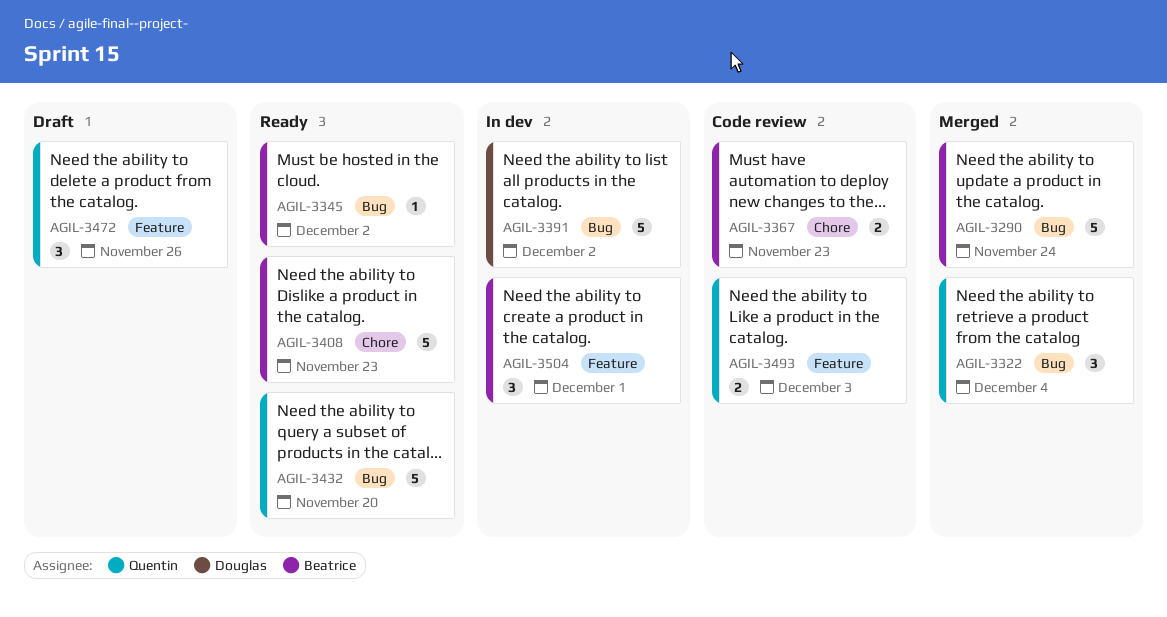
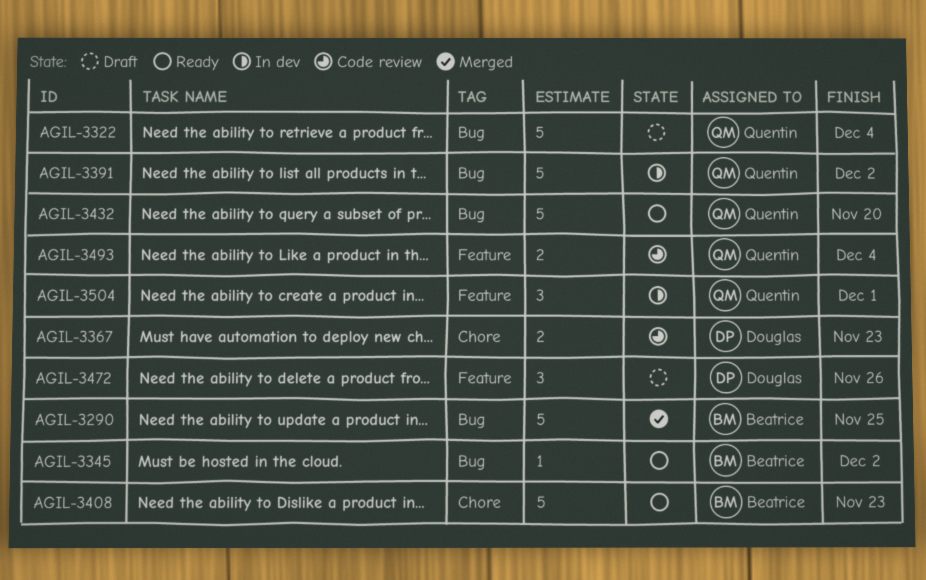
AGIL-3290, due: Nov 24 -> Nov 25
AGIL-3322, status: Merged -> Draft
AGIL-3322, estimate: 3 -> 5
AGIL-3367, owner: Beatrice -> Douglas
AGIL-3391, owner: Douglas -> Quentin
AGIL-3472, owner: Quentin -> Douglas
AGIL-3493, due: Dec 3 -> Dec 4
AGIL-3504, owner: Beatrice -> Quentin

